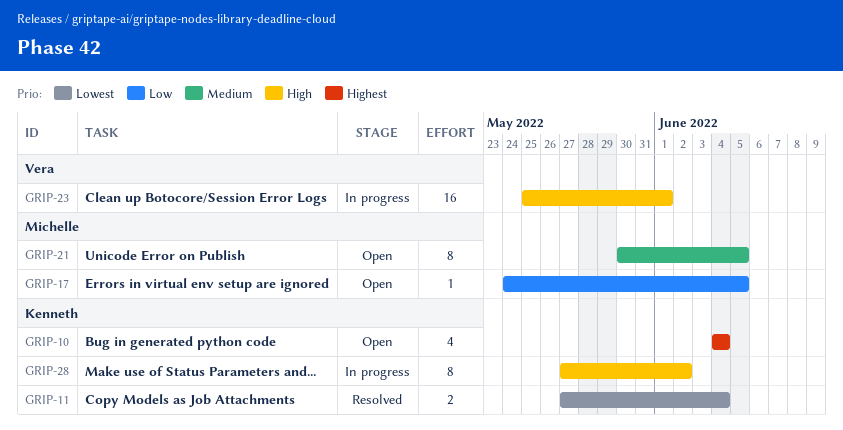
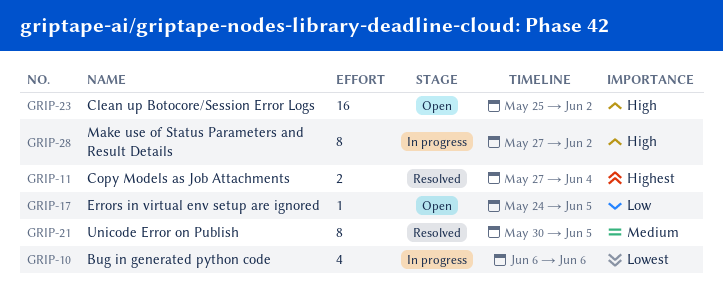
GRIP-10, status: Open -> In progress
GRIP-10, priority: Highest -> Lowest
GRIP-10, start: Jun 4 -> Jun 6
GRIP-10, due: Jun 4 -> Jun 6
GRIP-11, priority: Lowest -> Highest
GRIP-21, status: Open -> Resolved
GRIP-23, status: In progress -> Open
GRIP-23, due: Jun 1 -> Jun 2

